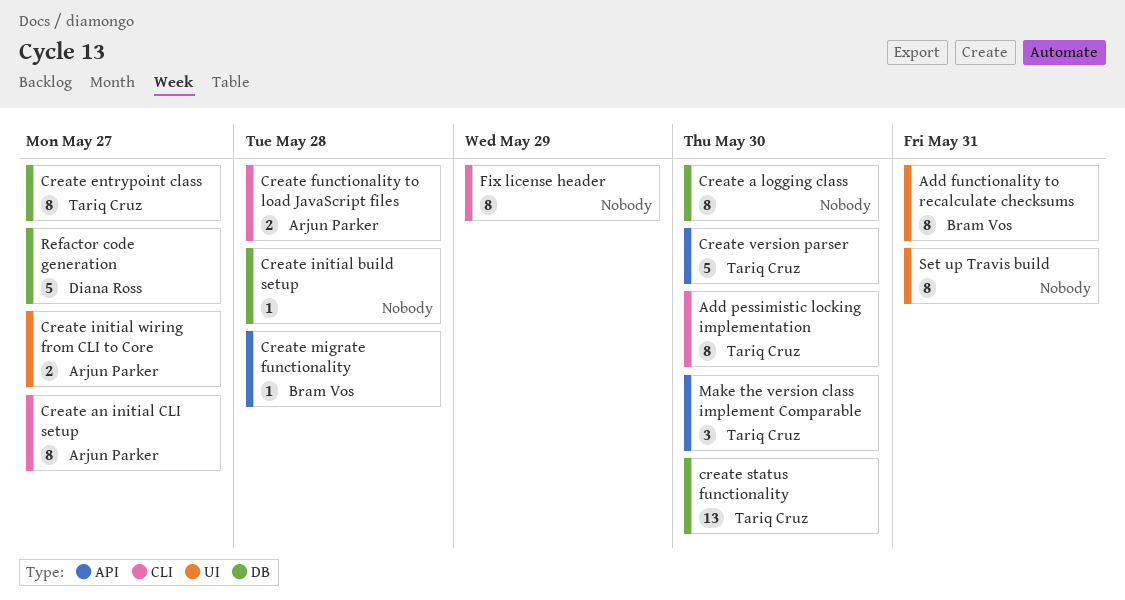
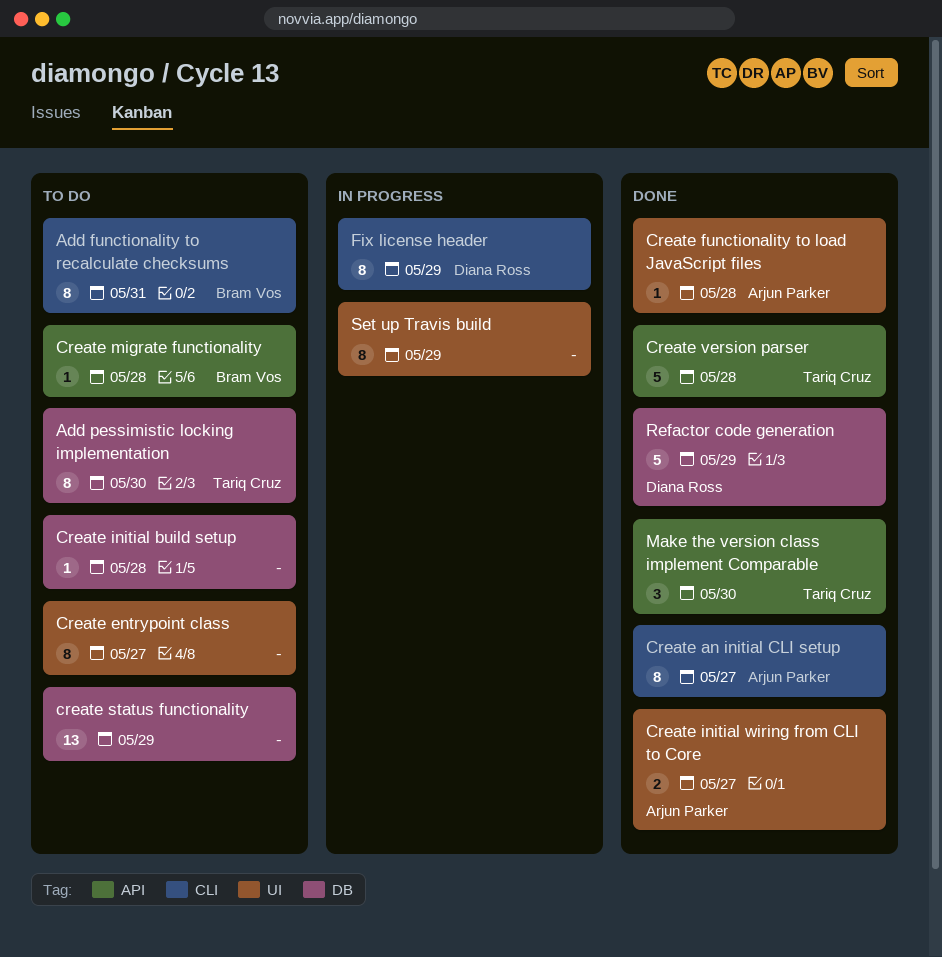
Add functionality to recalculate checksums, label: UI -> CLI
Add pessimistic locking implementation, label: CLI -> DB
Create a logging class: present -> none
Create entrypoint class, owner: Tariq Cruz -> none
Create entrypoint class, label: DB -> UI
Create functionality to load JavaScript files, label: CLI -> UI
Create functionality to load JavaScript files, estimate: 2 -> 1
create status functionality, owner: Tariq Cruz -> none
create status functionality, due: May 30 -> May 29
Create version parser, due: May 30 -> May 28
Fix license header, owner: none -> Diana Ross
Refactor code generation, due: May 27 -> May 29
Set up Travis build, due: May 31 -> May 29

